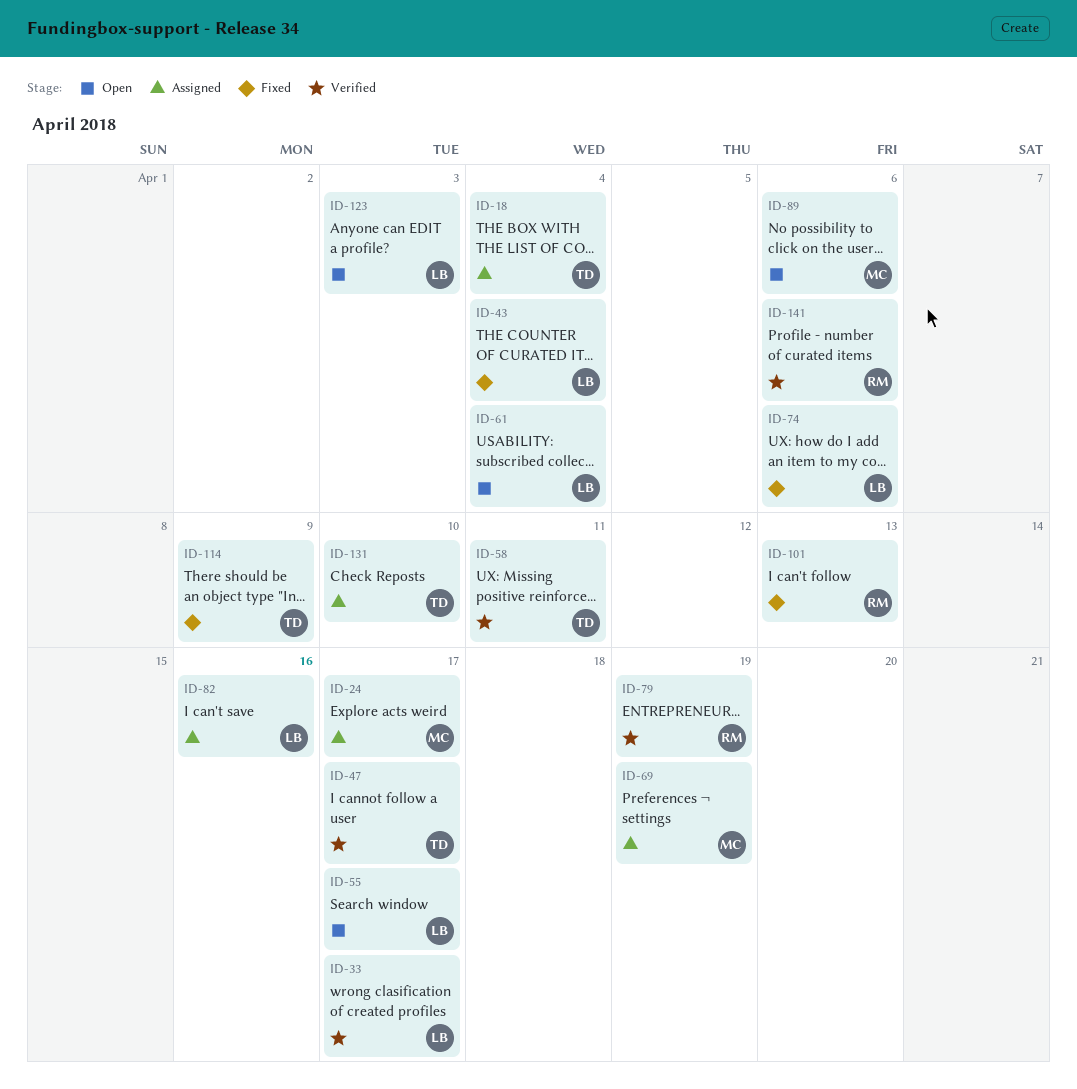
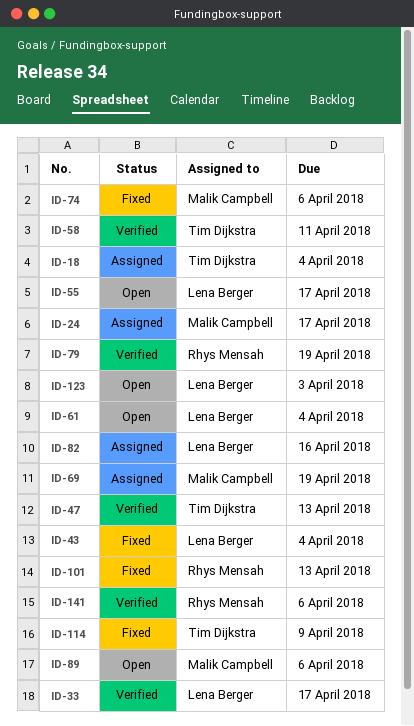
ID-47, due: Apr 17 -> Apr 13
ID-74, owner: Lena Berger -> Malik Campbell
ID-131: present -> none

